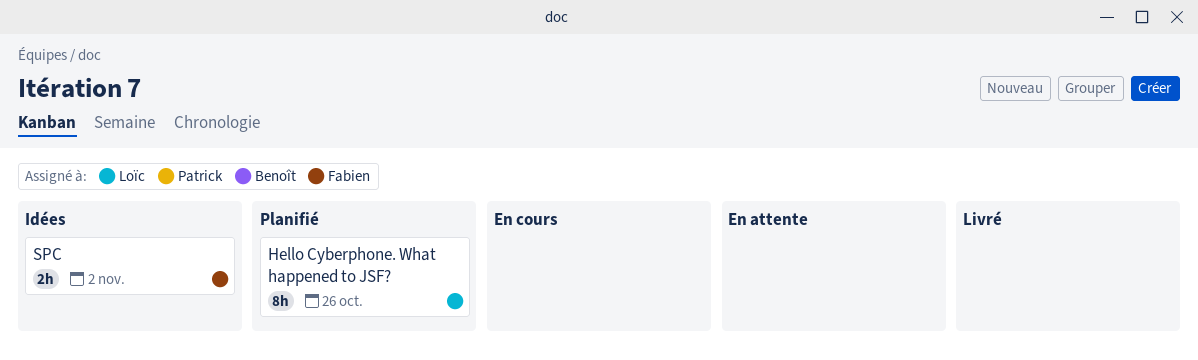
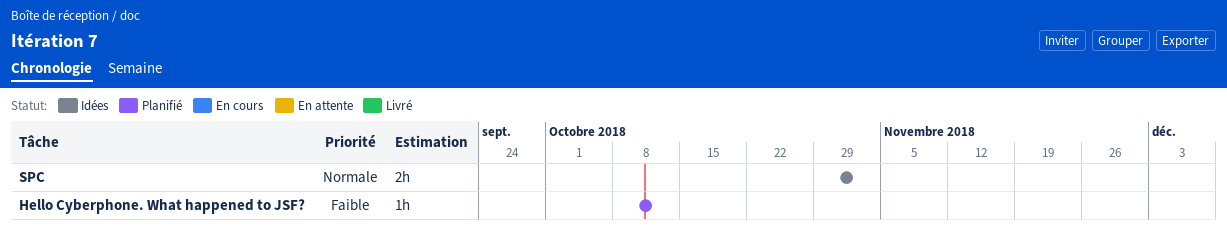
Hello Cyberphone. What happened to JSF?, estimate: 8h -> 1h
Hello Cyberphone. What happened to JSF?, due: Oct 26 -> Oct 12

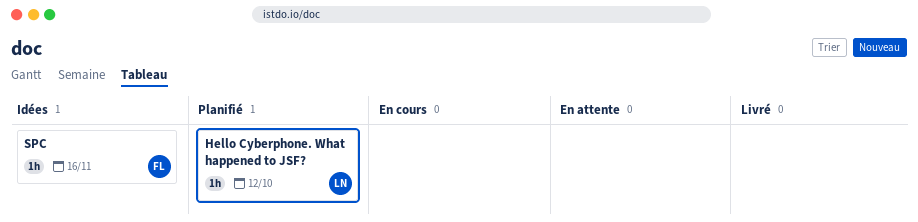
SPC, estimate: 2h -> 1h
SPC, due: Nov 2 -> Nov 16

